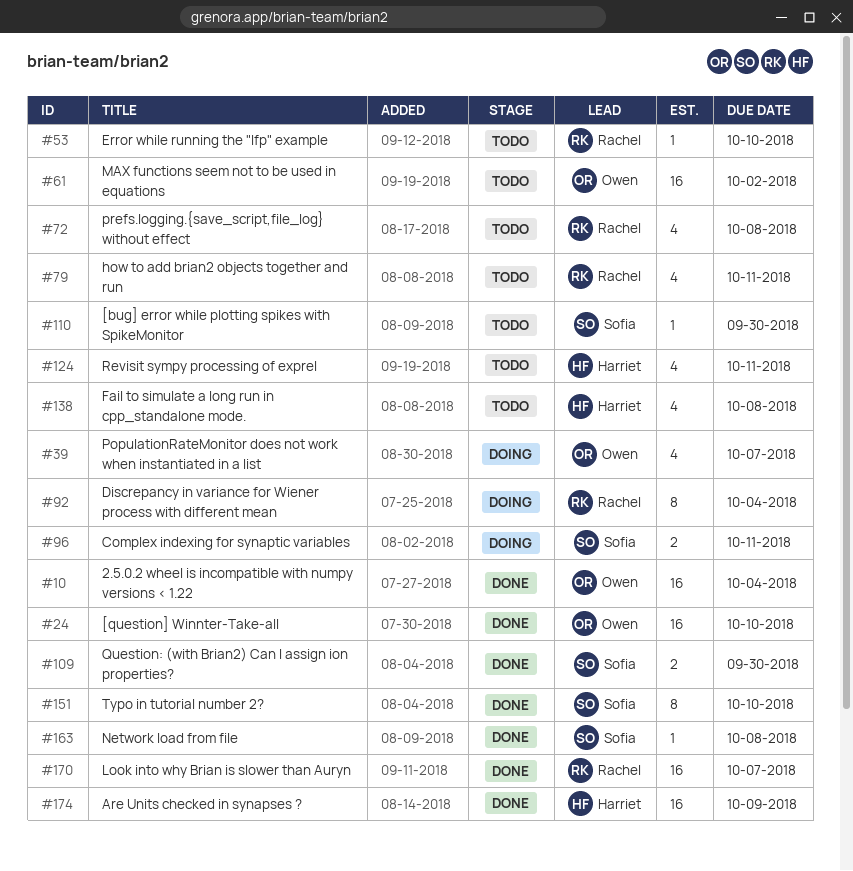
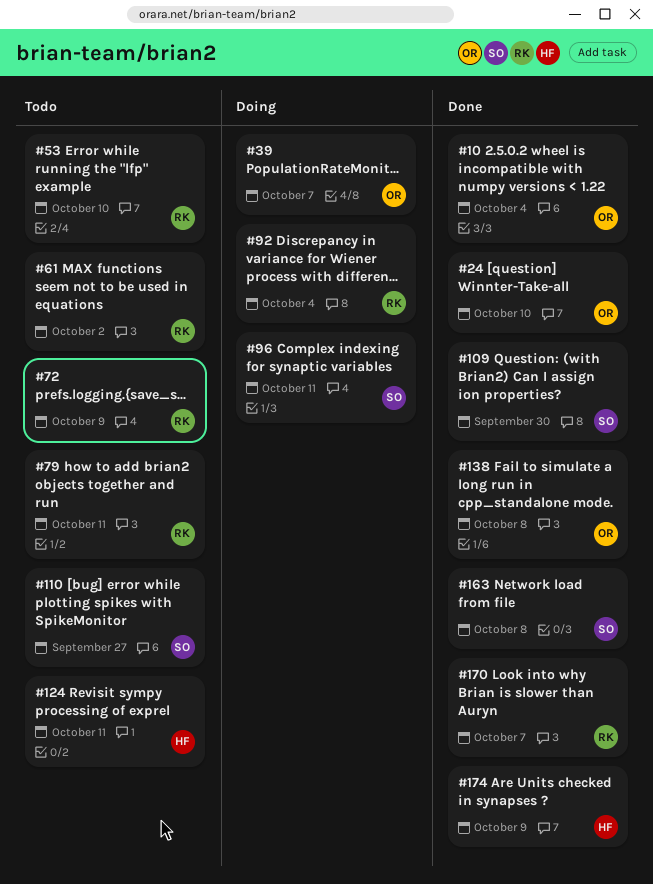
#61, owner: Owen -> Rachel
#72, due: Oct 8 -> Oct 9
#110, due: Sep 30 -> Sep 27
#138, status: Todo -> Done
#138, owner: Harriet -> Owen
#151: present -> none

